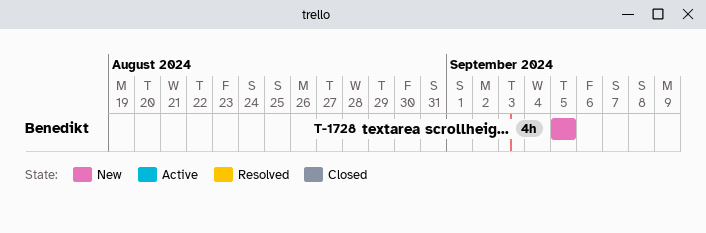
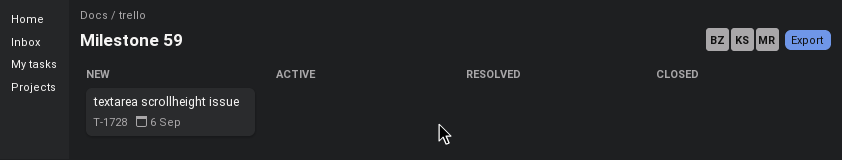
T-1728, due: Sep 5 -> Sep 6

